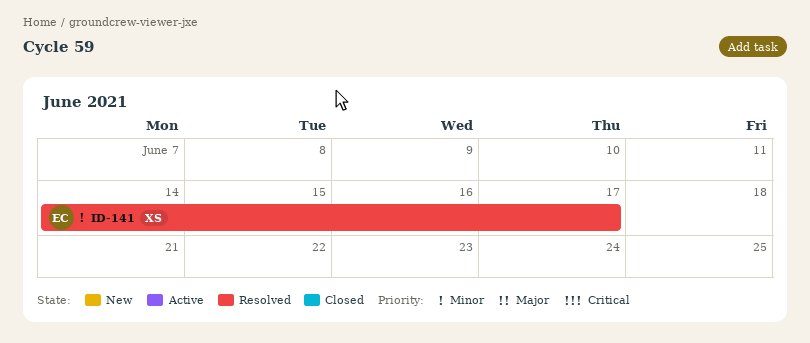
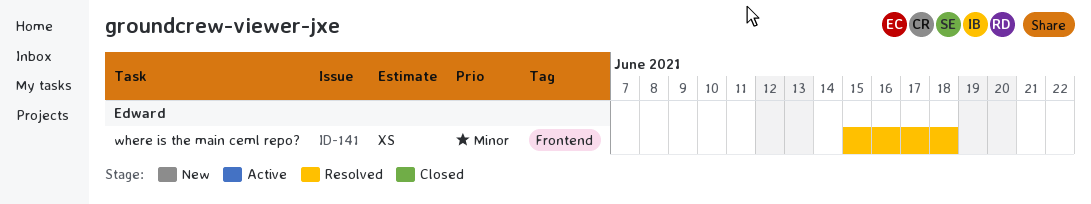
ID-141, start: Jun 14 -> Jun 15
ID-141, due: Jun 17 -> Jun 18

